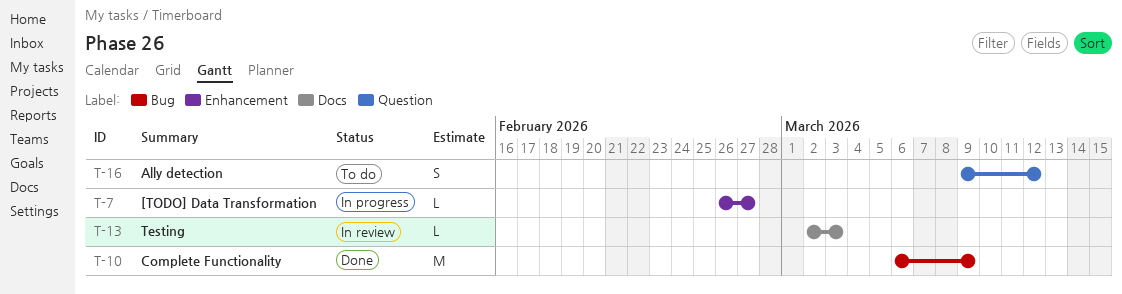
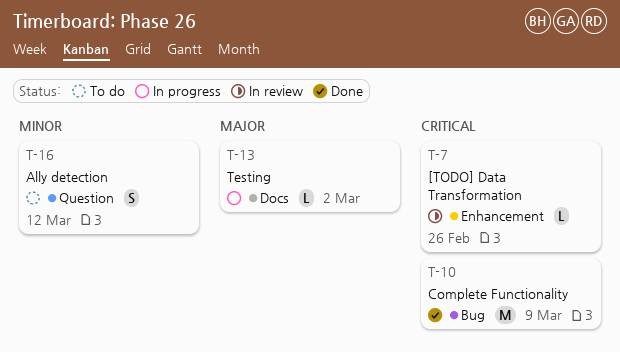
T-7, status: In progress -> In review
T-7, due: Feb 27 -> Feb 26
T-13, status: In review -> In progress
T-13, due: Mar 3 -> Mar 2

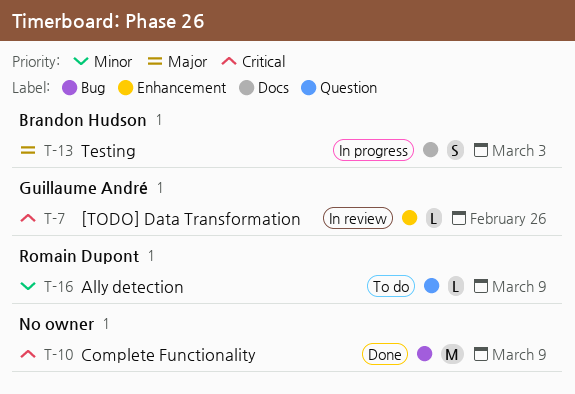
T-13, estimate: L -> S
T-13, due: Mar 2 -> Mar 3
T-16, estimate: S -> L
T-16, due: Mar 12 -> Mar 9

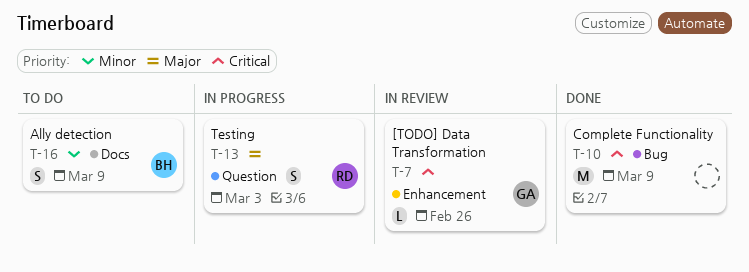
T-13, owner: Brandon Hudson -> Romain Dupont
T-13, label: Docs -> Question
T-16, owner: Romain Dupont -> Brandon Hudson
T-16, label: Question -> Docs
T-16, estimate: L -> S

